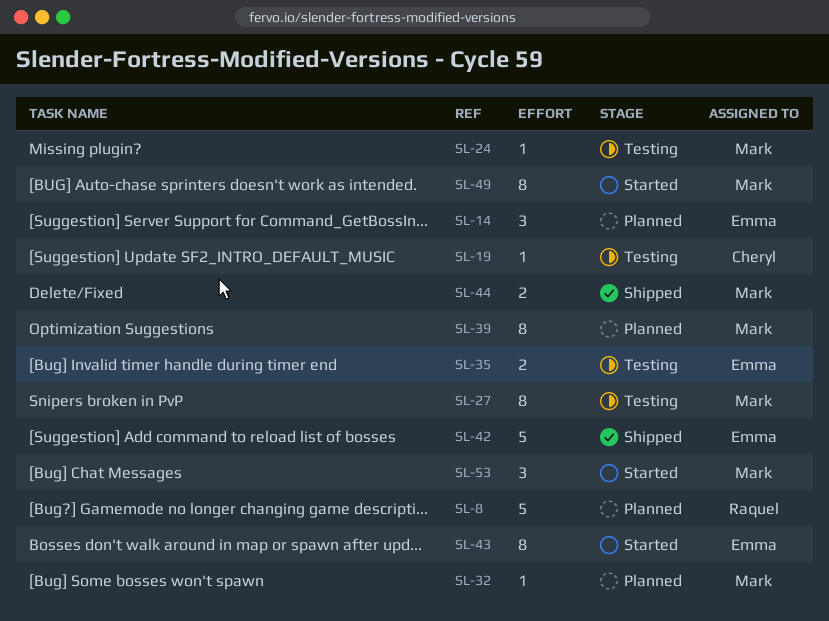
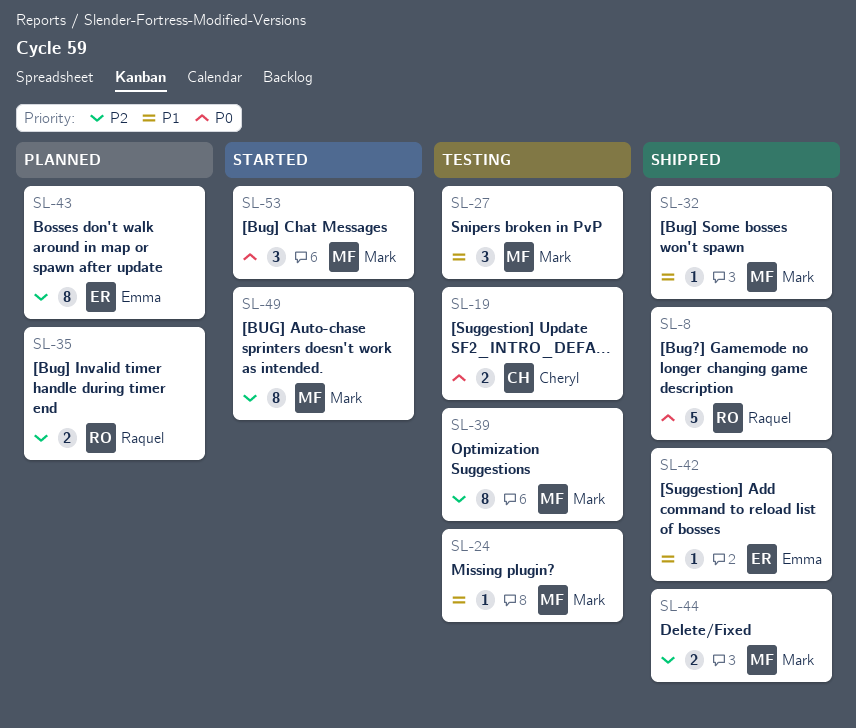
SL-8, status: Planned -> Shipped
SL-14: present -> none
SL-19, estimate: 1 -> 2
SL-27, estimate: 8 -> 3
SL-32, status: Planned -> Shipped
SL-35, status: Testing -> Planned
SL-35, owner: Emma -> Raquel
SL-39, status: Planned -> Testing
SL-42, estimate: 5 -> 1
SL-43, status: Started -> Planned

